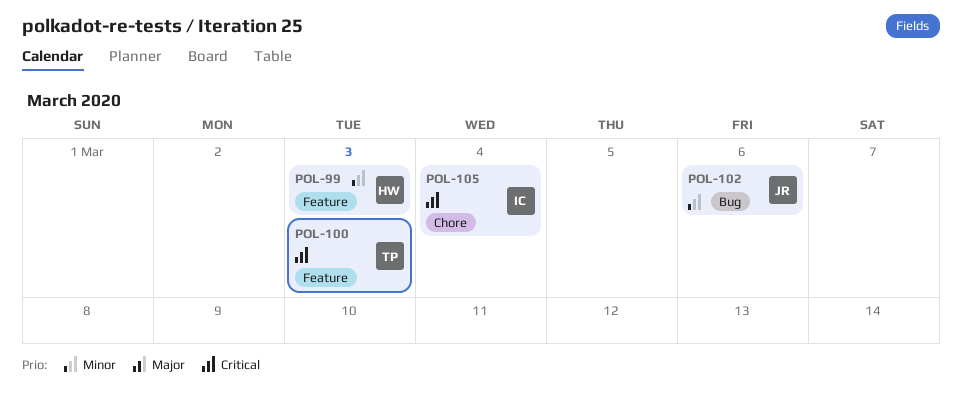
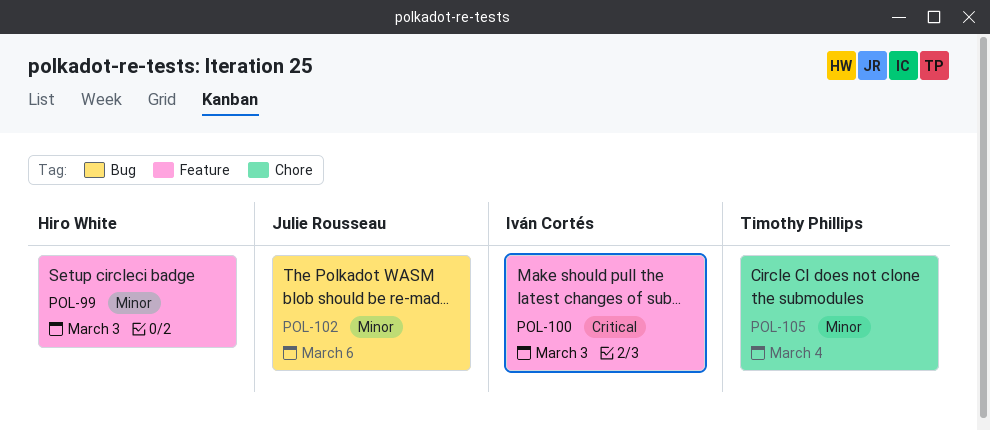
POL-100, owner: Timothy Phillips -> Iván Cortés
POL-105, owner: Iván Cortés -> Timothy Phillips
POL-105, priority: Critical -> Minor

